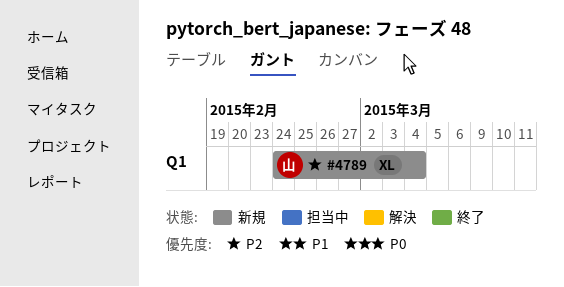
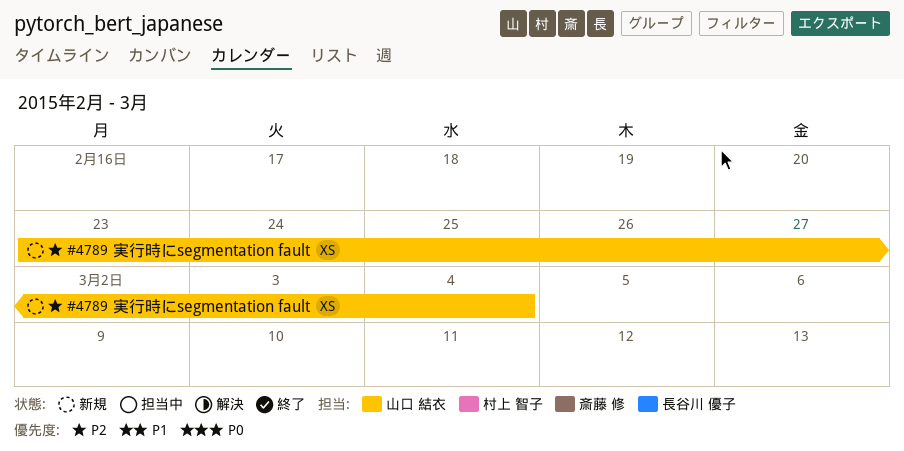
#4789, estimate: XL -> XS
#4789, start: Feb 24 -> Feb 23

